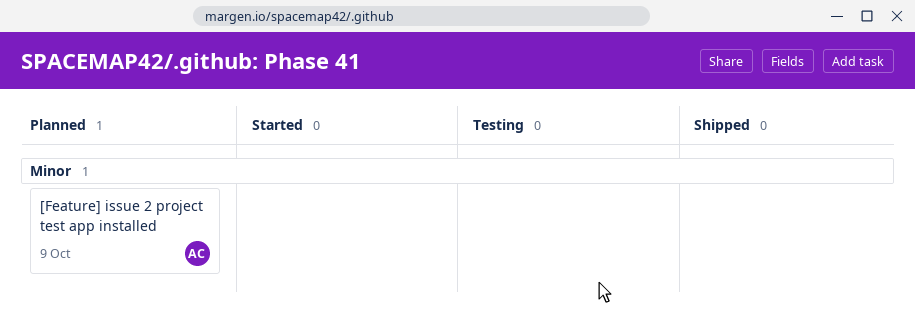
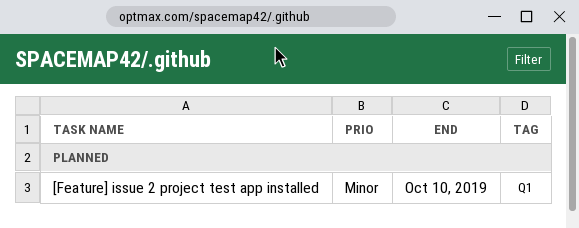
[Feature] issue 2 project test app installed, due: Oct 9 -> Oct 10

